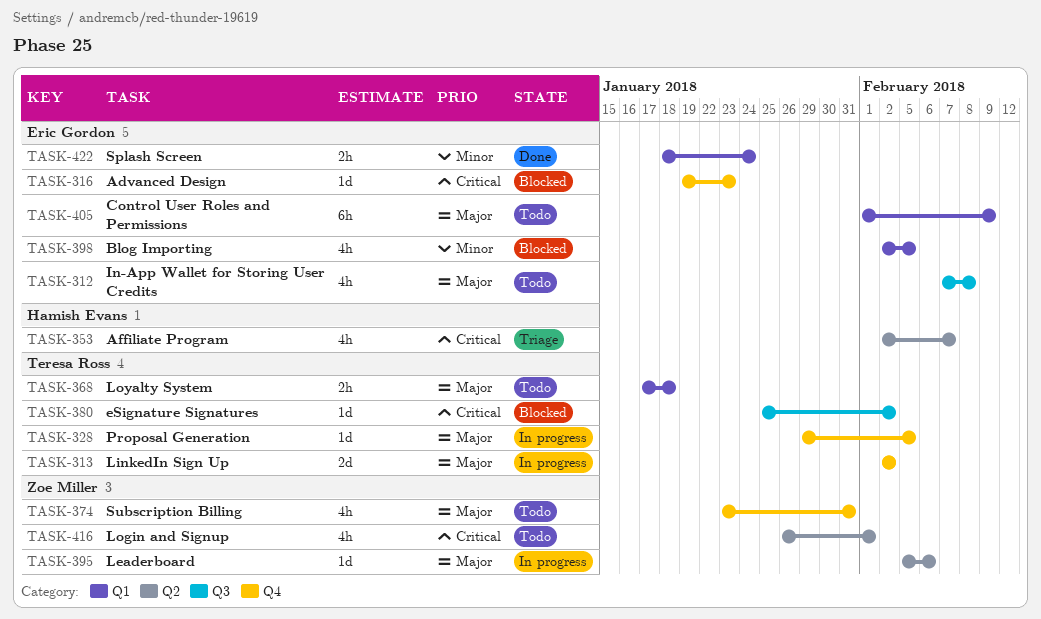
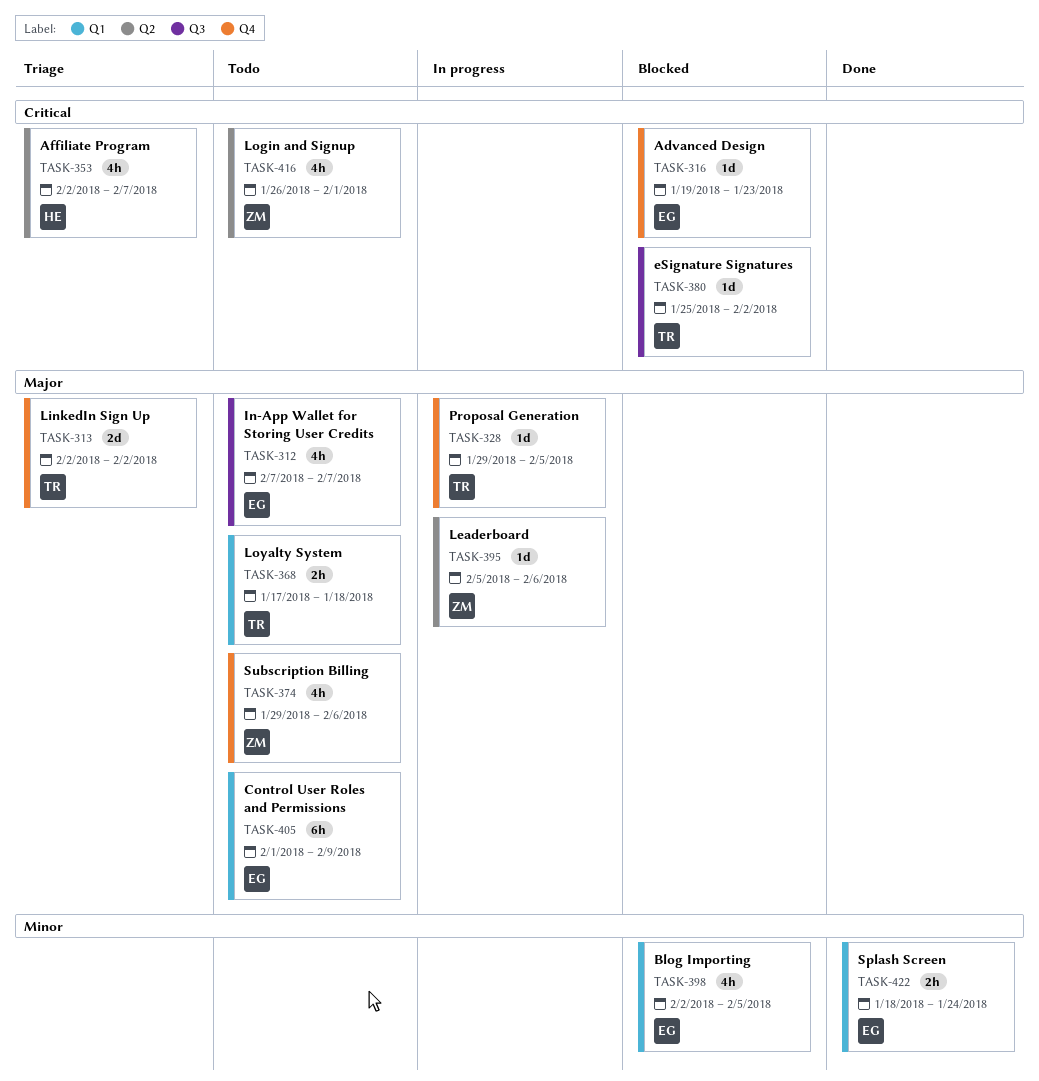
TASK-312, due: Feb 8 -> Feb 7
TASK-313, status: In progress -> Triage
TASK-374, start: Jan 23 -> Jan 29
TASK-374, due: Jan 31 -> Feb 6

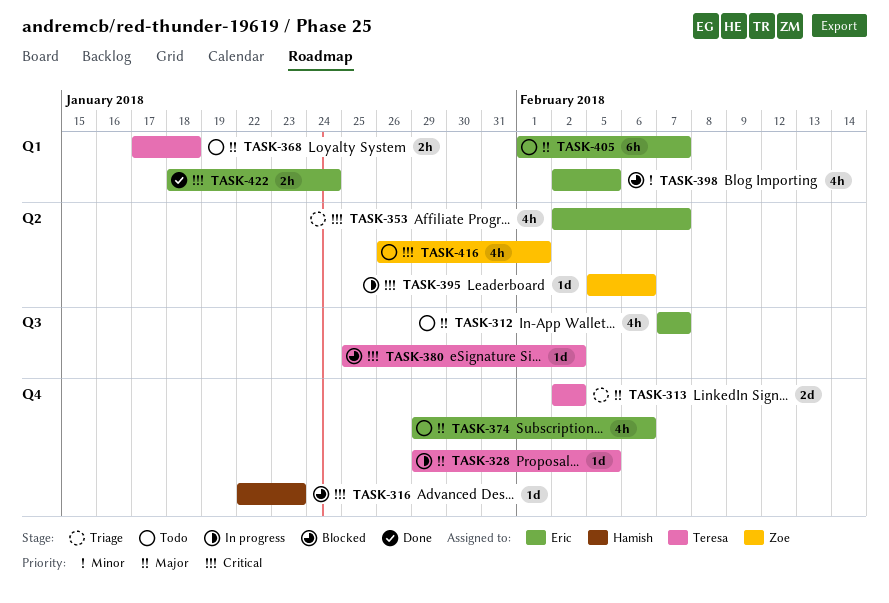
TASK-316, owner: Eric -> Hamish
TASK-316, start: Jan 19 -> Jan 22
TASK-353, owner: Hamish -> Eric
TASK-374, owner: Zoe -> Eric
TASK-395, priority: Major -> Critical
TASK-405, due: Feb 9 -> Feb 7
TASK-422, priority: Minor -> Critical

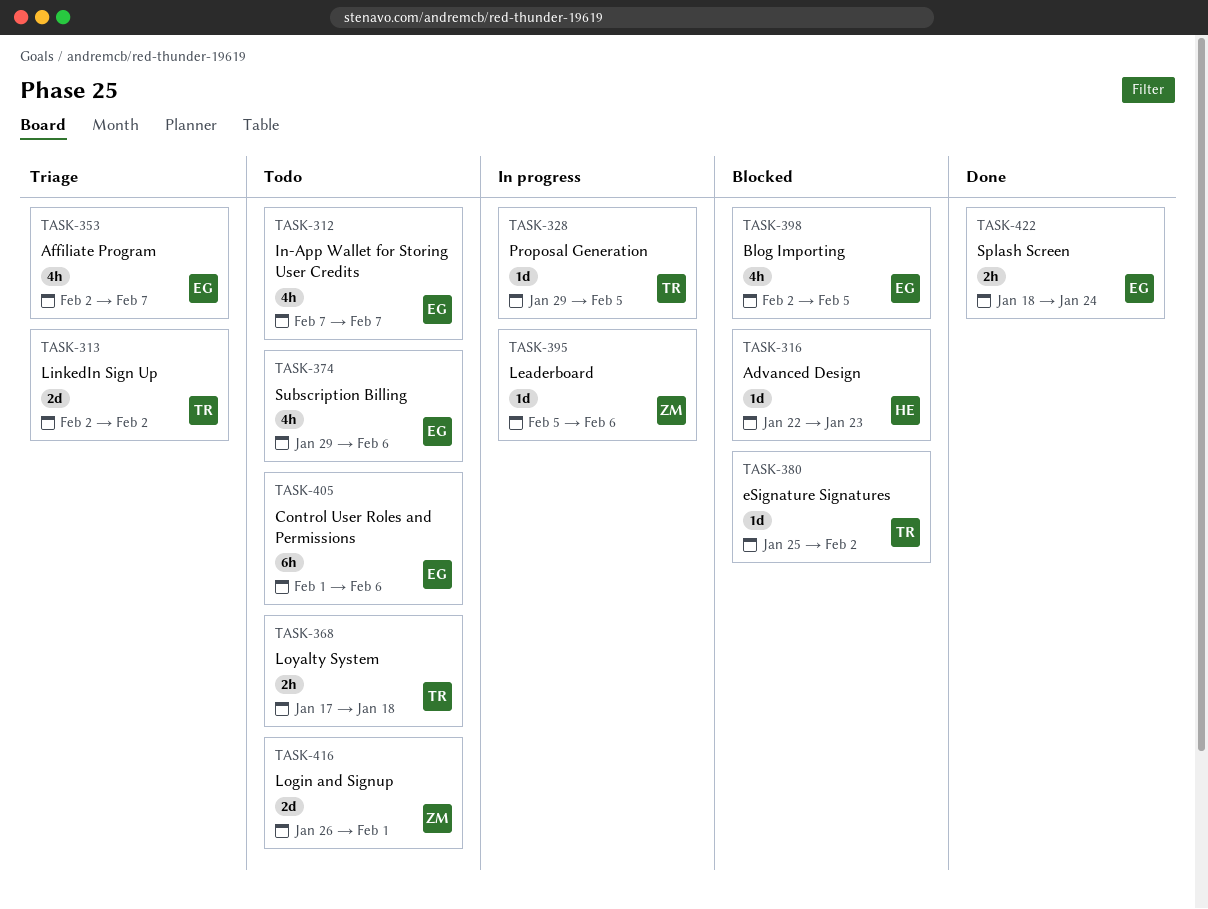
TASK-405, due: Feb 7 -> Feb 6
TASK-416, estimate: 4h -> 2d

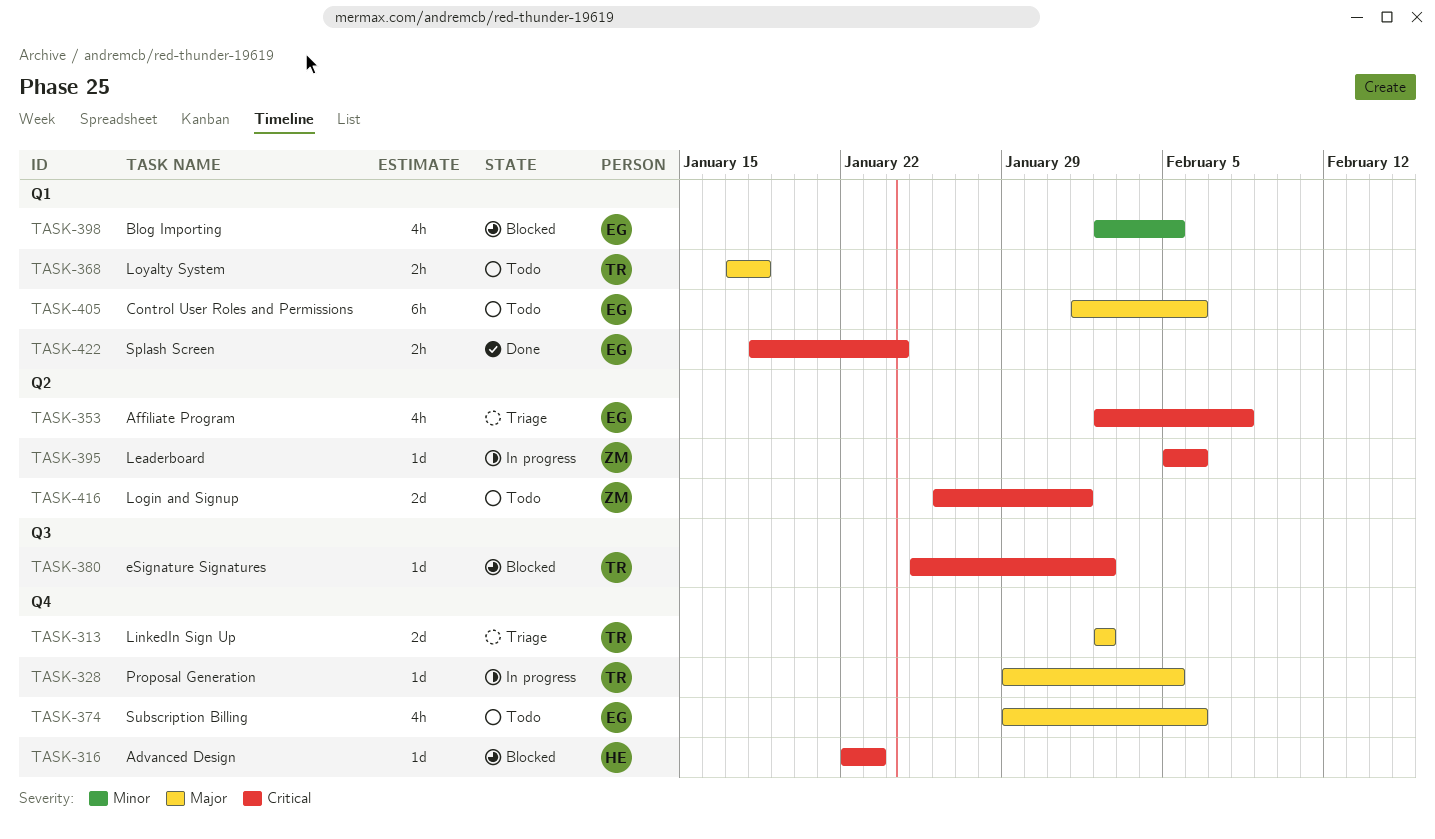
TASK-312: present -> none
TASK-353, due: Feb 7 -> Feb 8

